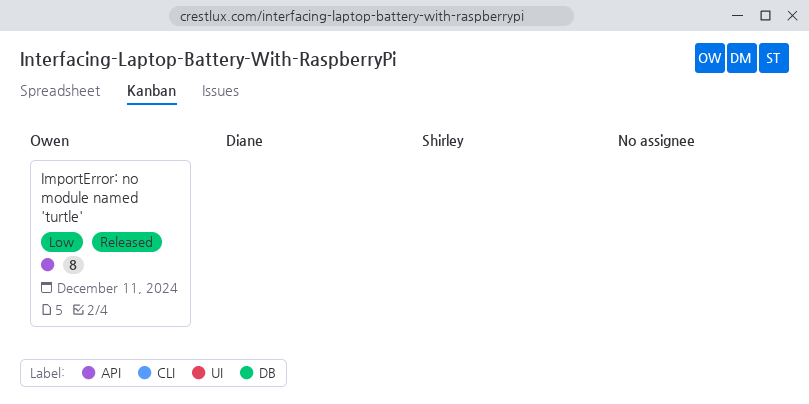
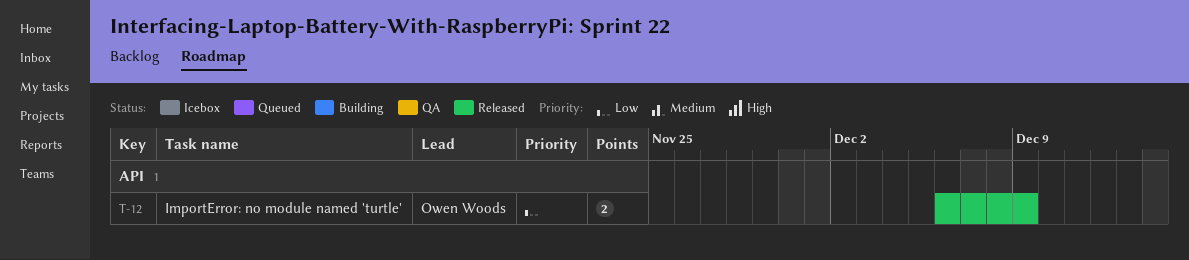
ImportError: no module named 'turtle', estimate: 8 -> 2
ImportError: no module named 'turtle', due: Dec 11 -> Dec 9

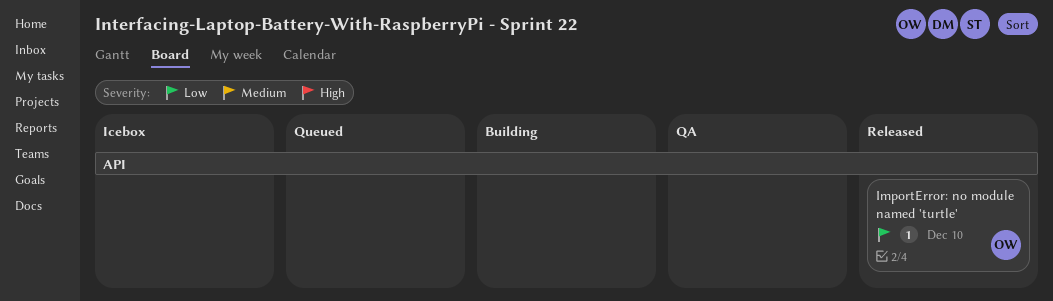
ImportError: no module named 'turtle', estimate: 2 -> 1
ImportError: no module named 'turtle', due: Dec 9 -> Dec 10

